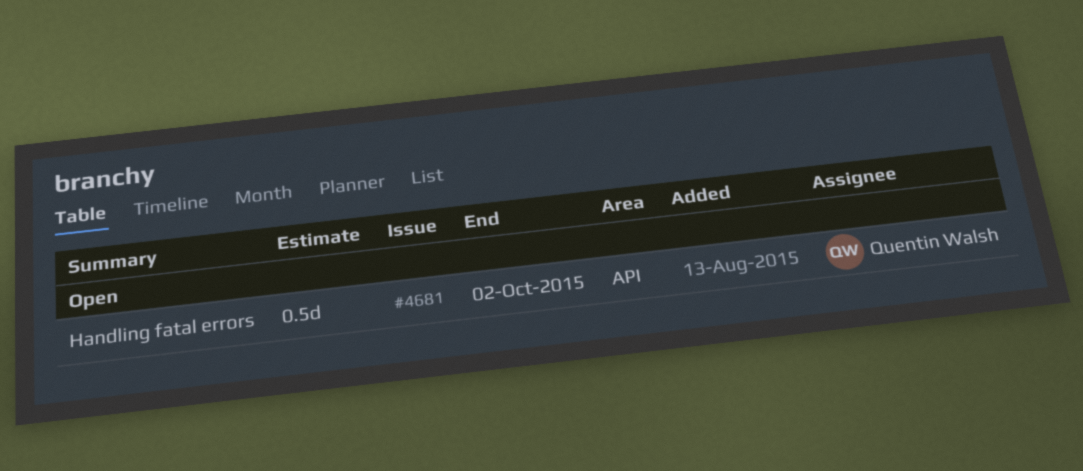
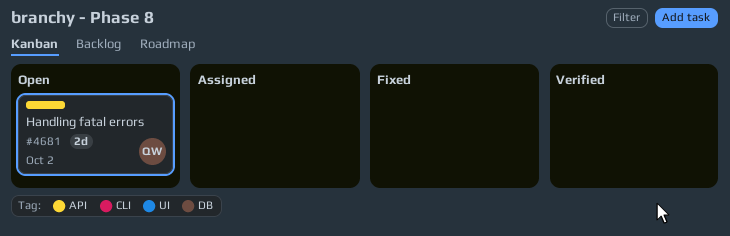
#4681, estimate: 0.5d -> 2d

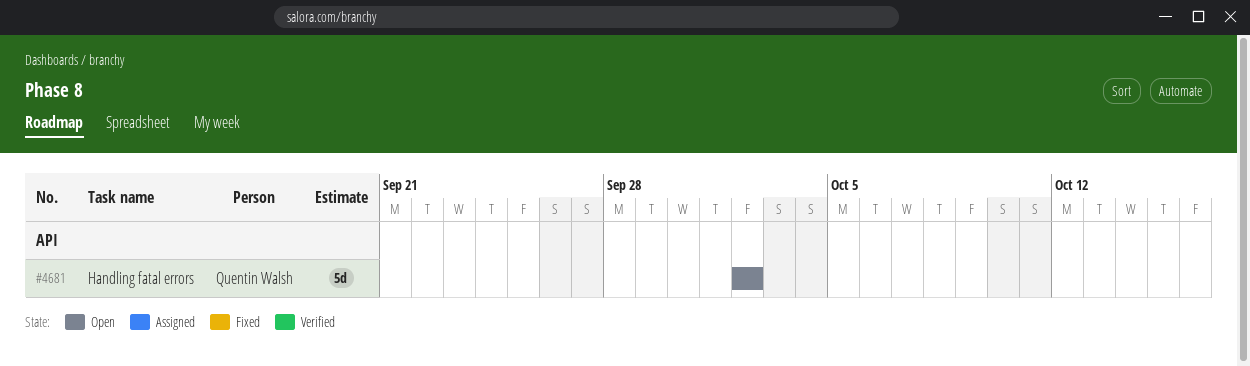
#4681, estimate: 2d -> 5d

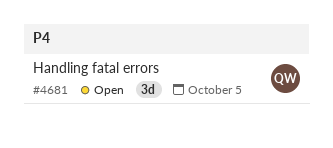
#4681, estimate: 5d -> 3d
#4681, due: Oct 2 -> Oct 5

